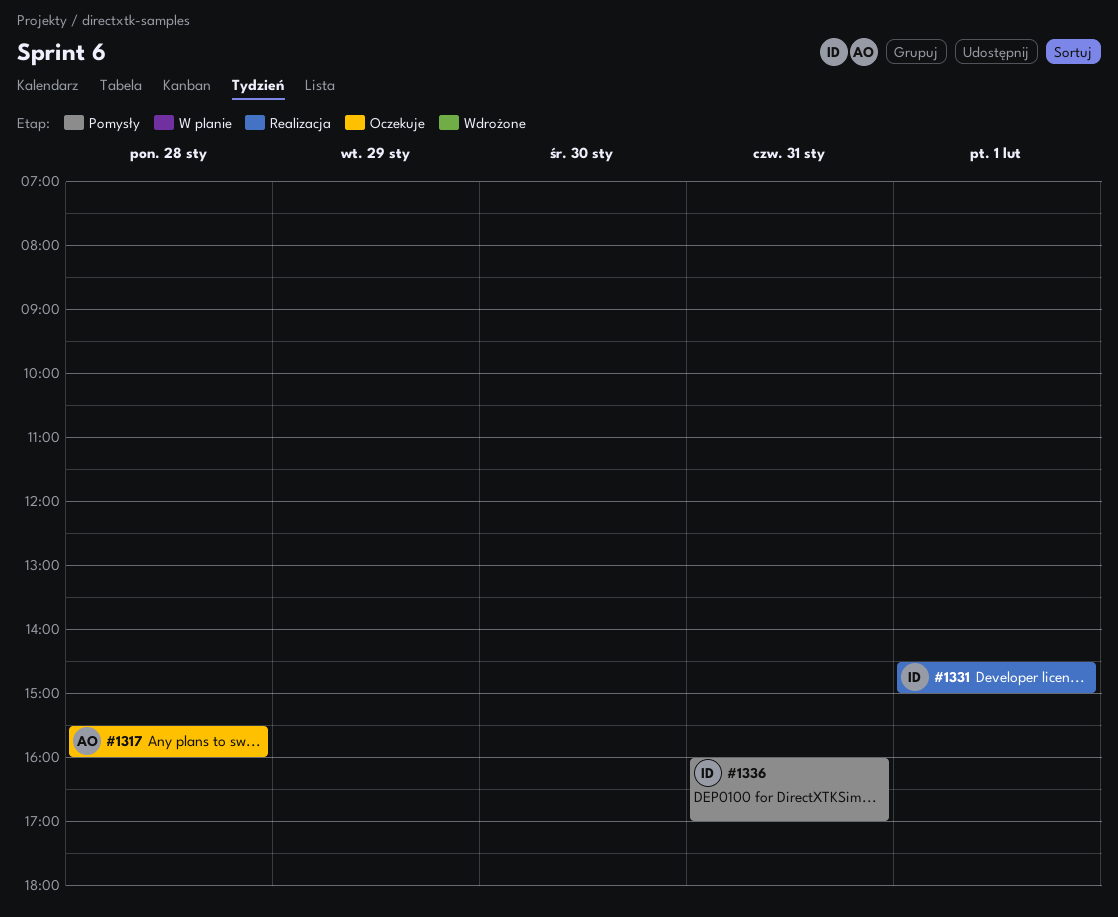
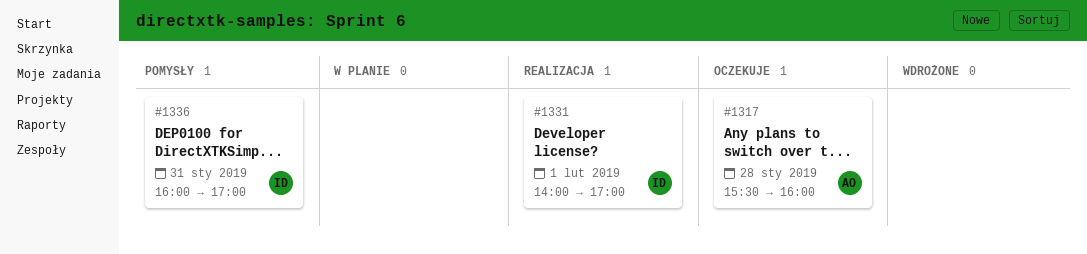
#1331, begins: 14:30 -> 14:00
#1331, ends: 15:00 -> 17:00

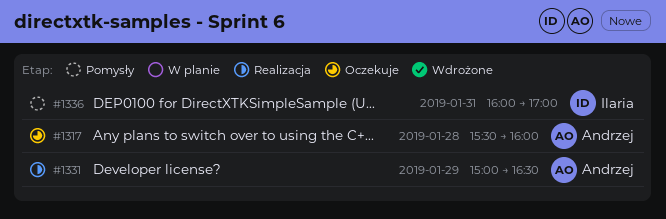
#1331, owner: Ilaria -> Andrzej
#1331, day: Feb 1 -> Jan 29
#1331, begins: 14:00 -> 15:00
#1331, ends: 17:00 -> 16:30

